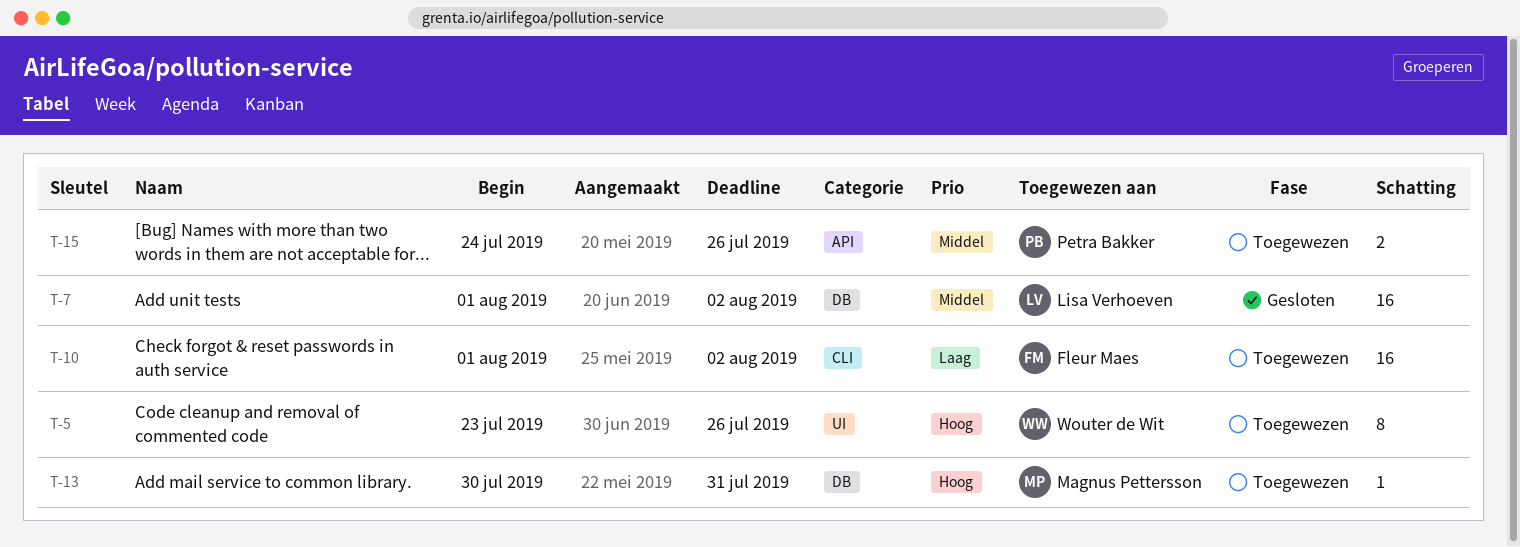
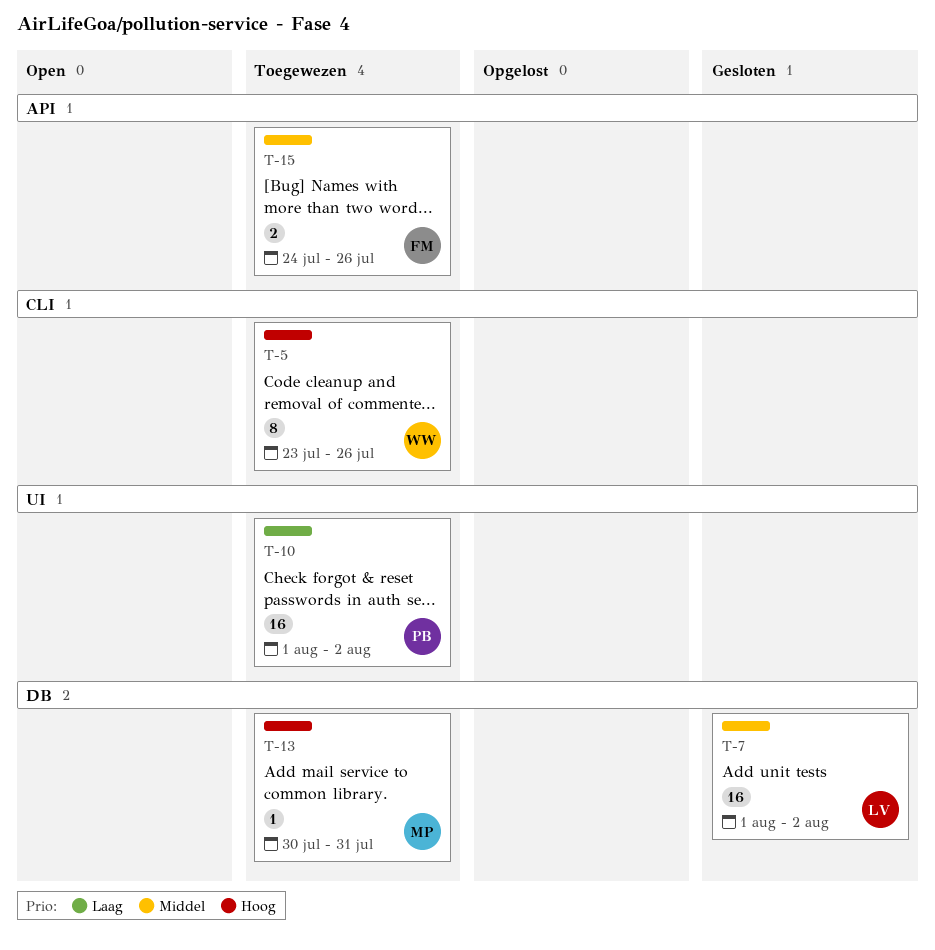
T-5, label: UI -> CLI
T-10, owner: Fleur Maes -> Petra Bakker
T-10, label: CLI -> UI
T-15, owner: Petra Bakker -> Fleur Maes

